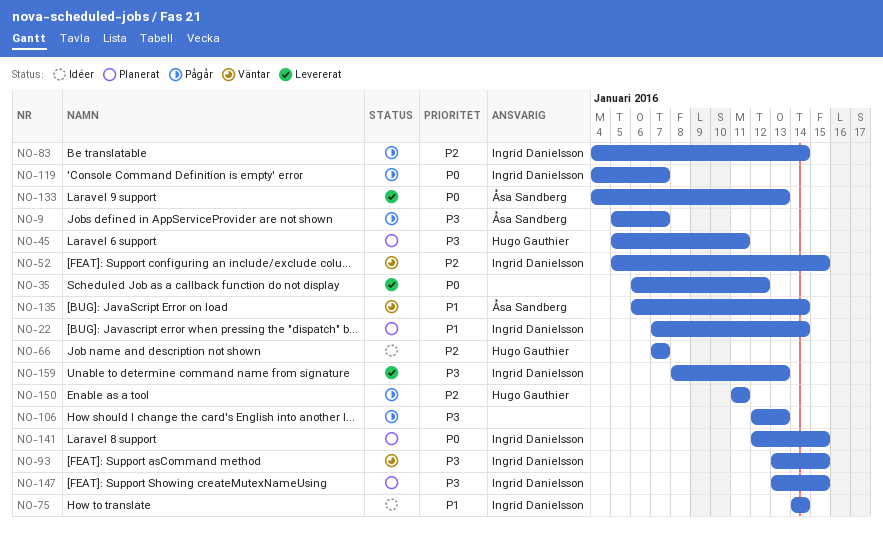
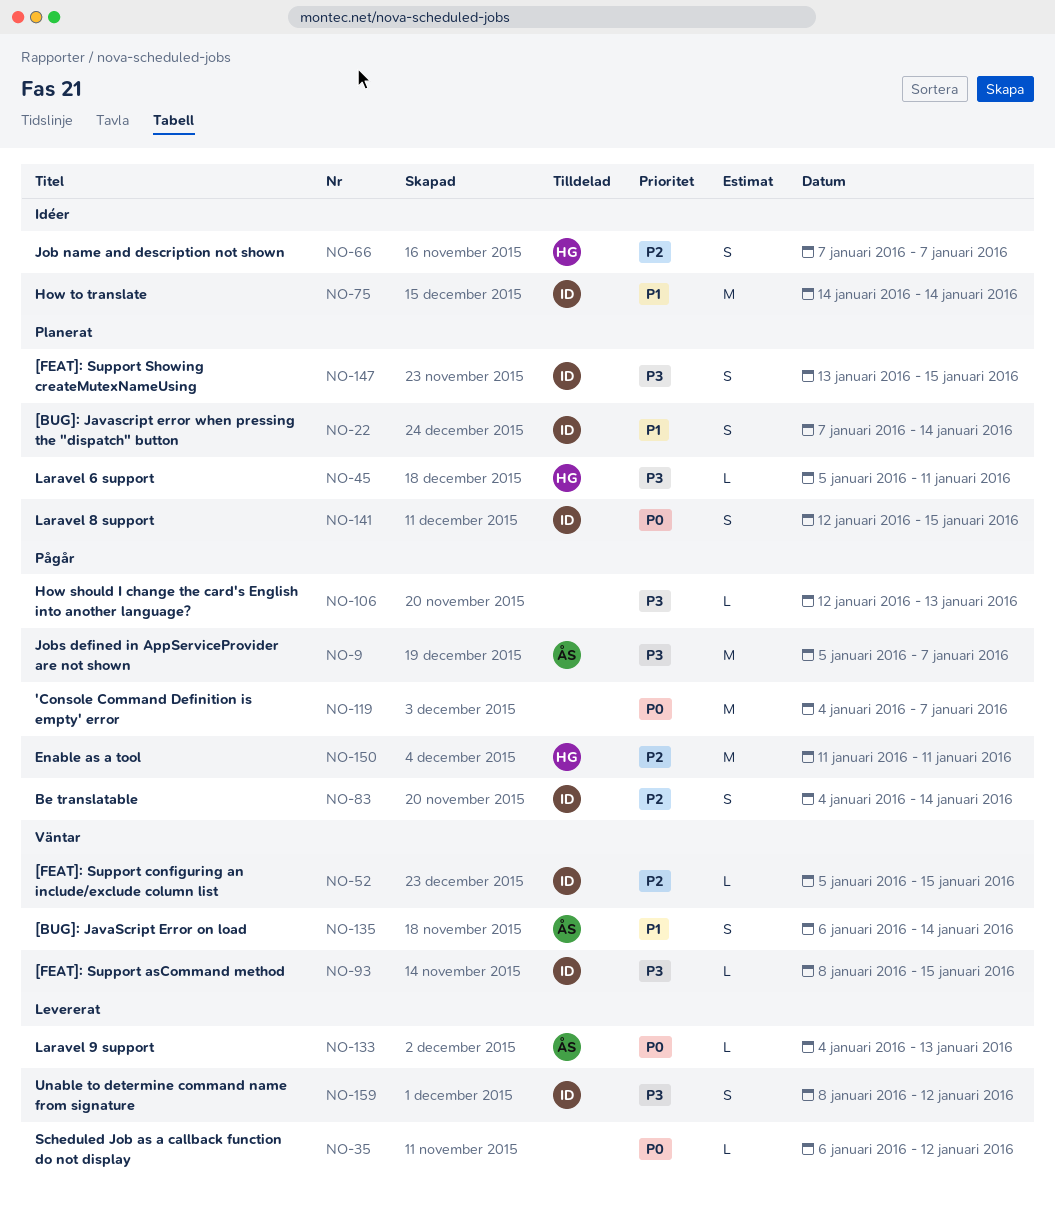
NO-93, start: Jan 13 -> Jan 8
NO-119, owner: Ingrid Danielsson -> none
NO-159, due: Jan 13 -> Jan 12

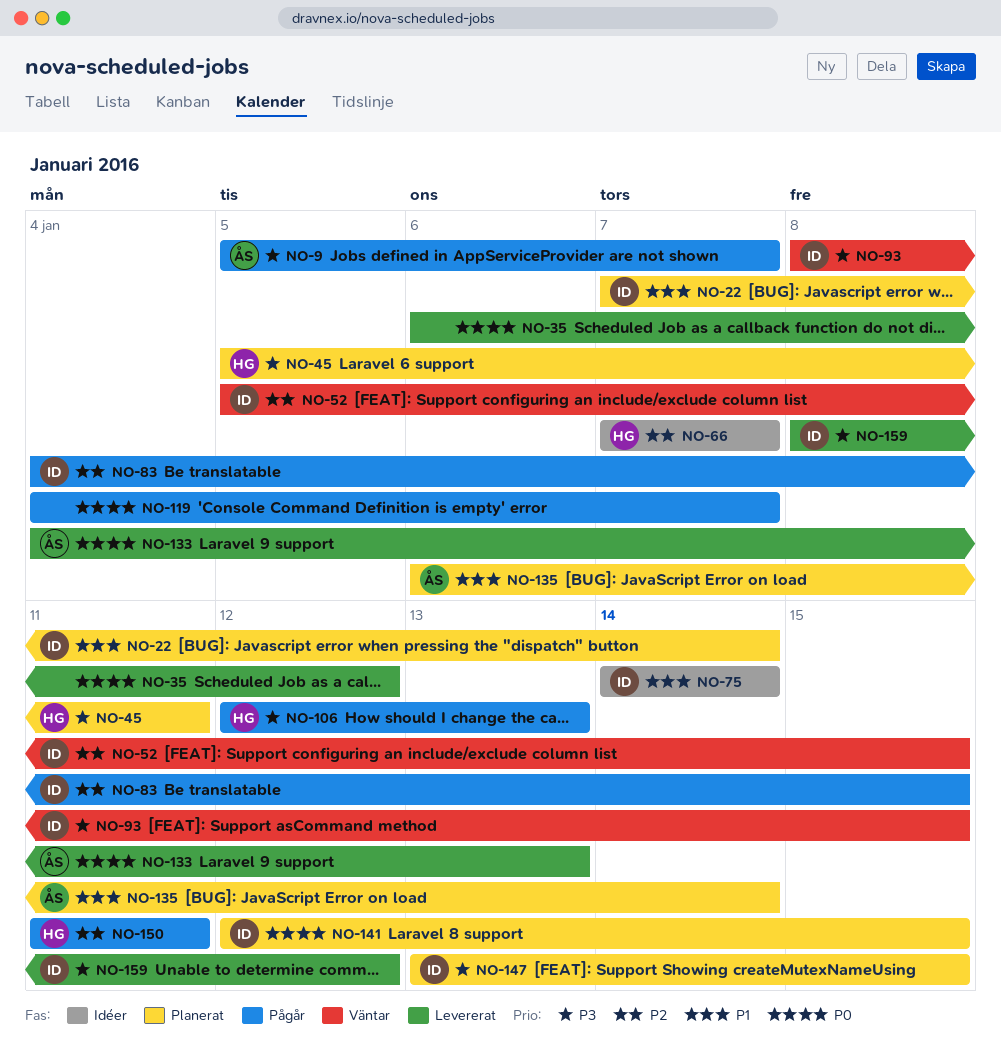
NO-83, due: Jan 14 -> Jan 15
NO-106, owner: none -> HG
NO-135, status: Väntar -> Planerat

